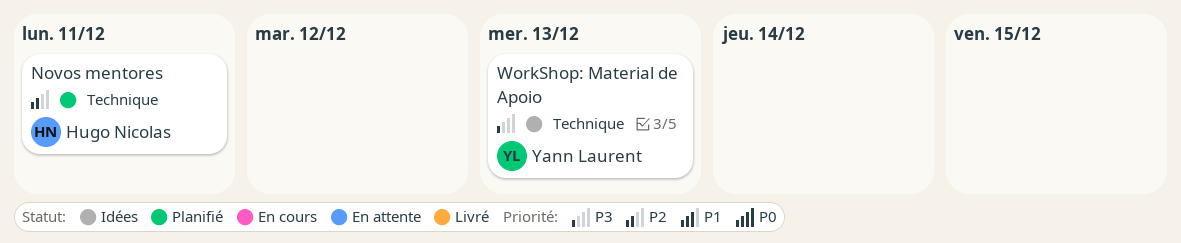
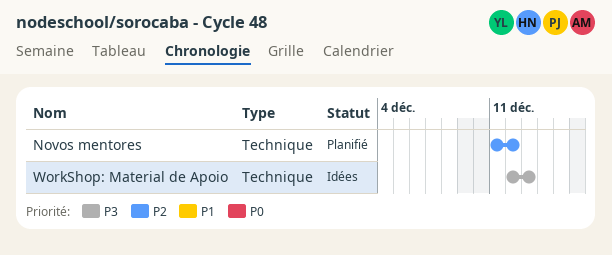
Novos mentores, due: Dec 11 -> Dec 12

